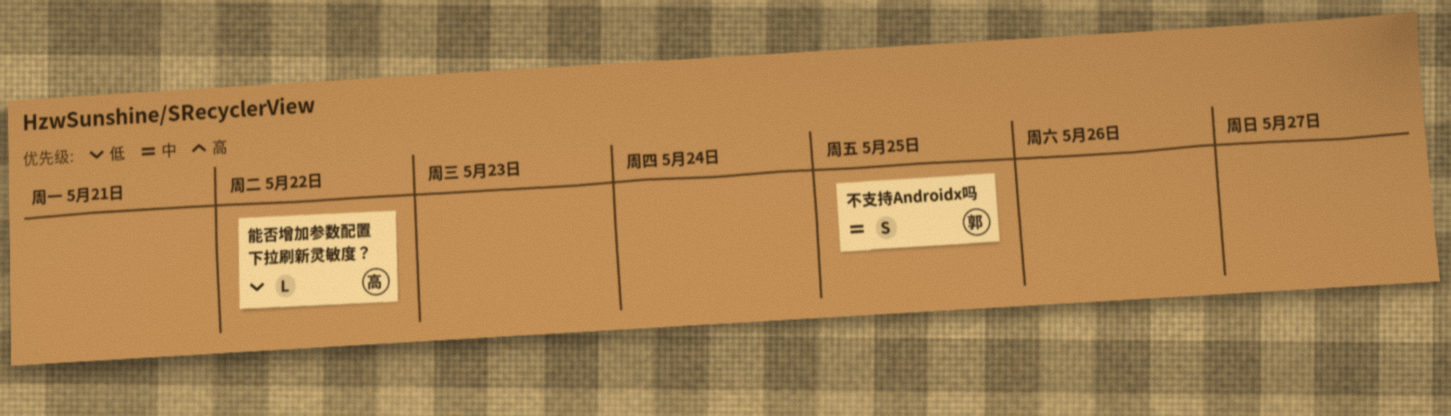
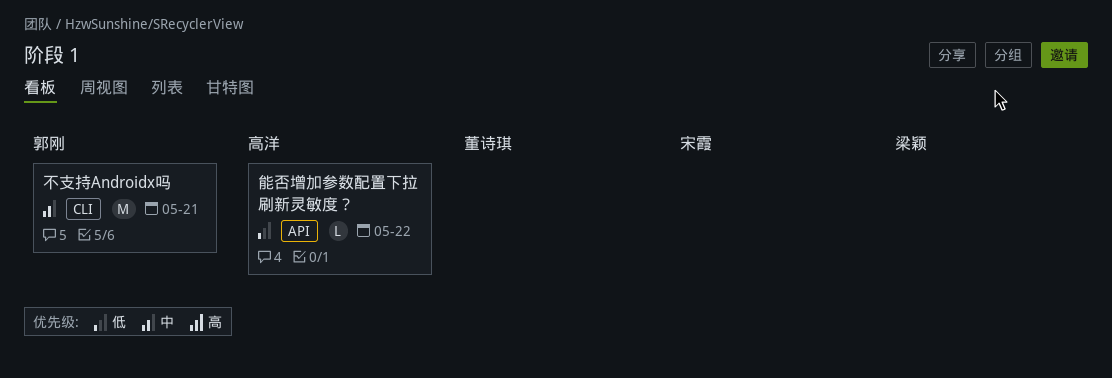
不支持Androidx吗, estimate: S -> M
不支持Androidx吗, due: May 25 -> May 21

